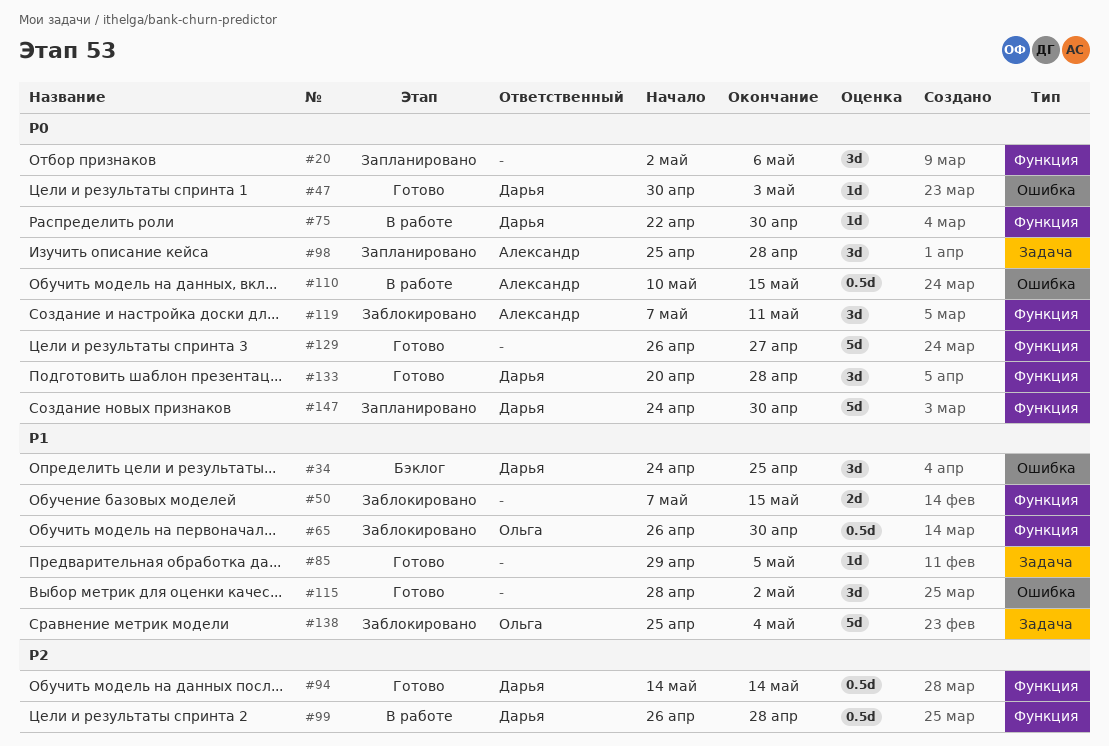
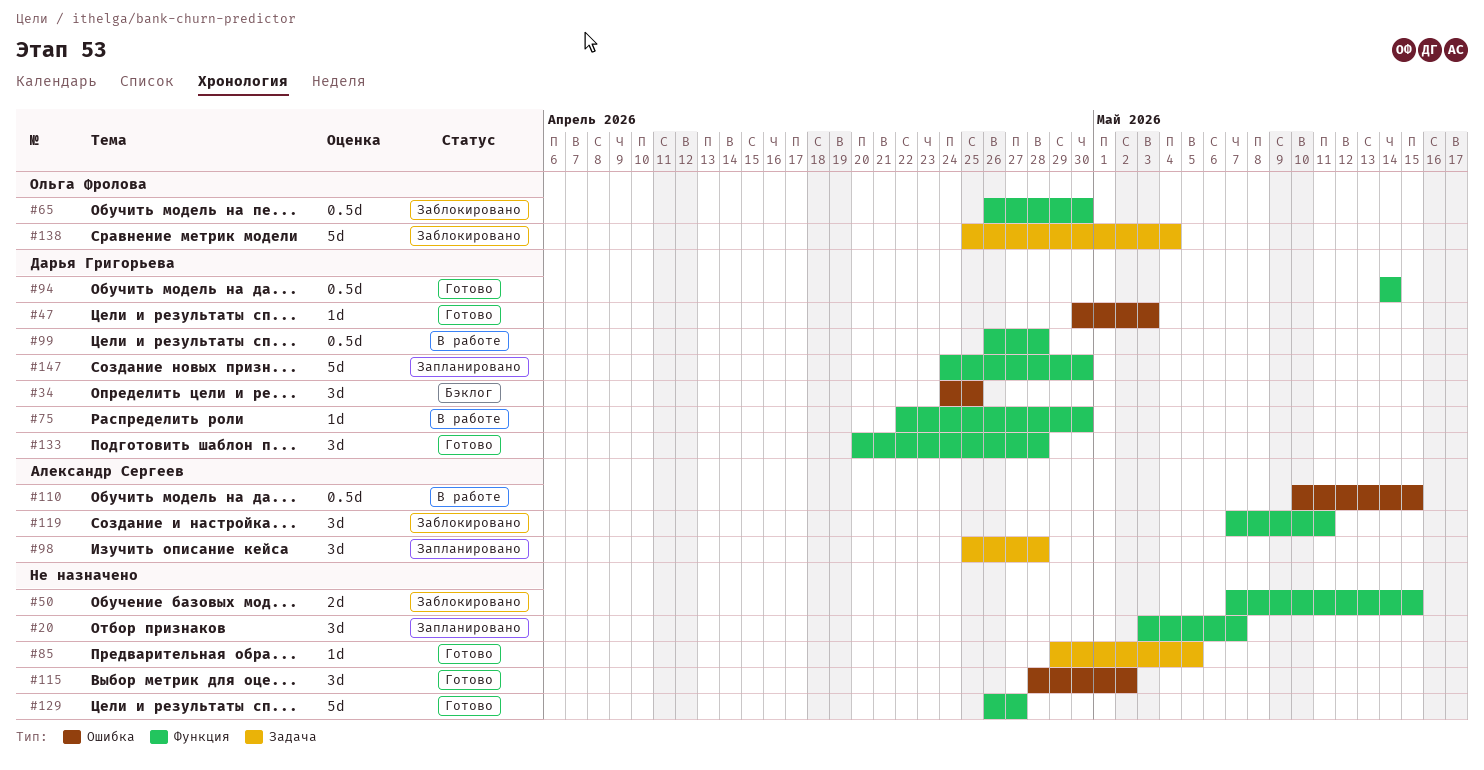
#20, start: May 2 -> May 3
#20, due: May 6 -> May 7

